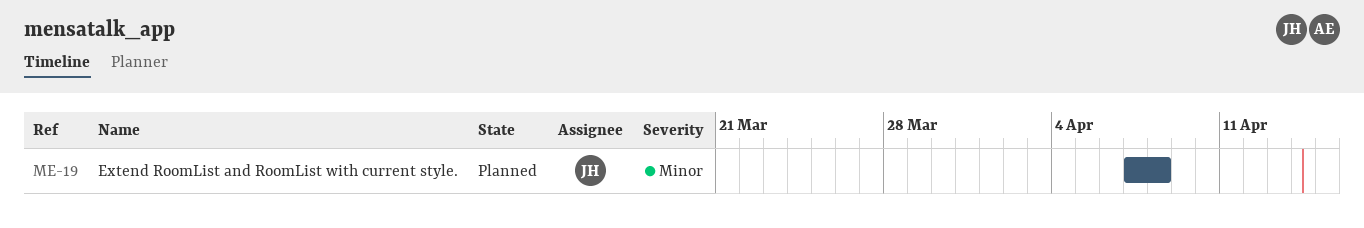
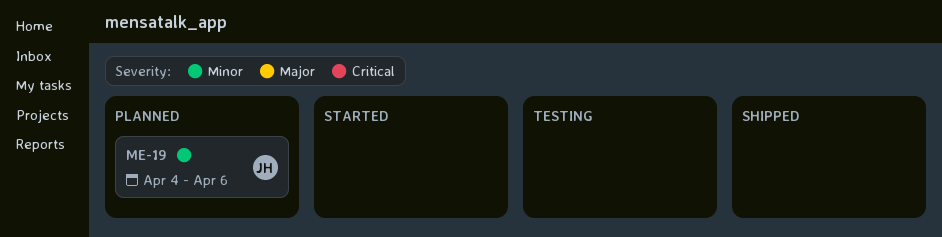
ME-19, start: Apr 7 -> Apr 4
ME-19, due: Apr 8 -> Apr 6

